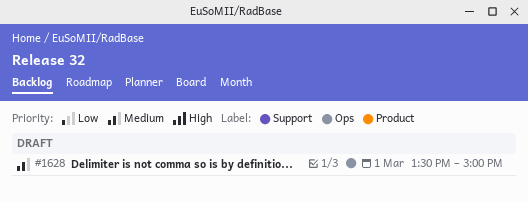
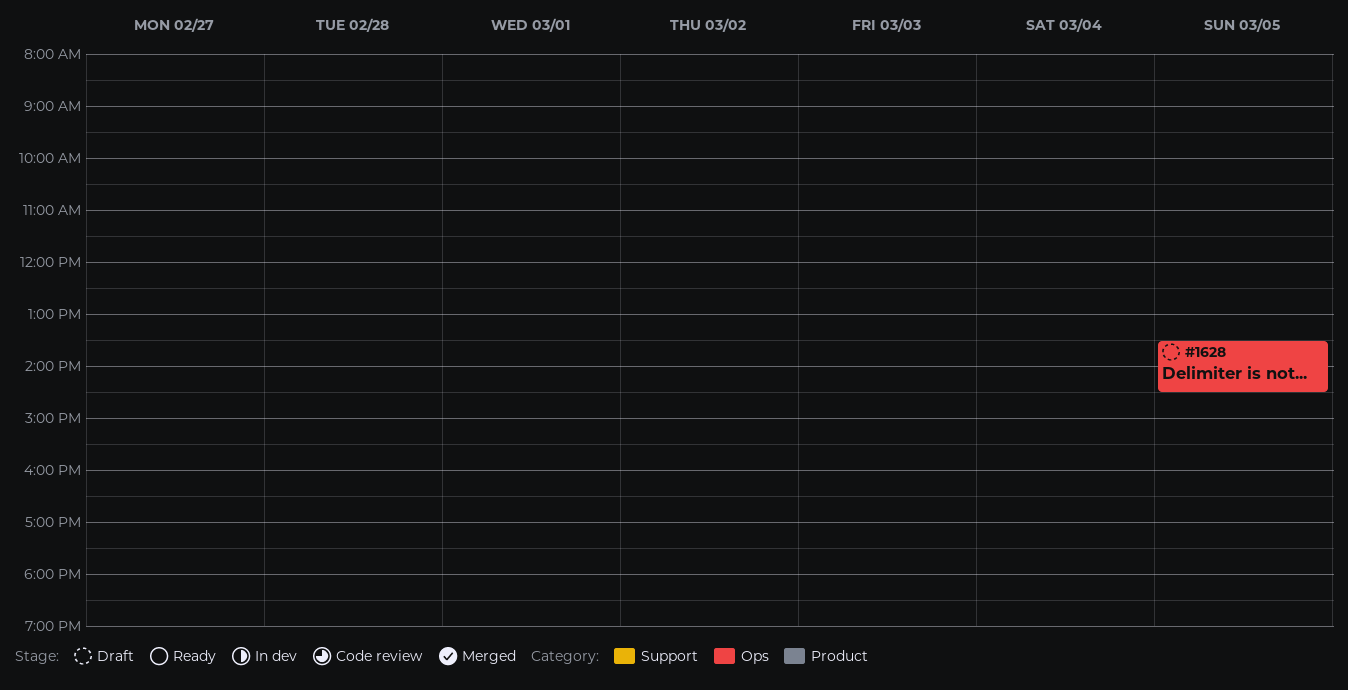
#1628, day: Mar 1 -> Mar 5
#1628, ends: 15:00 -> 14:30

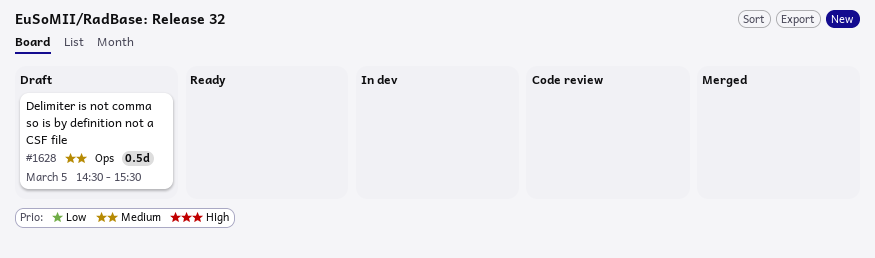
#1628, begins: 13:30 -> 14:30
#1628, ends: 14:30 -> 15:30

